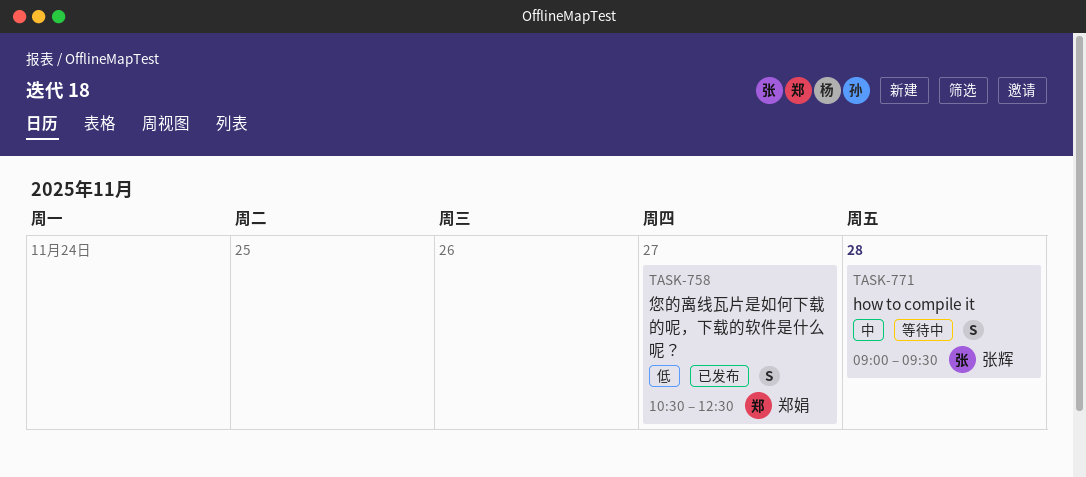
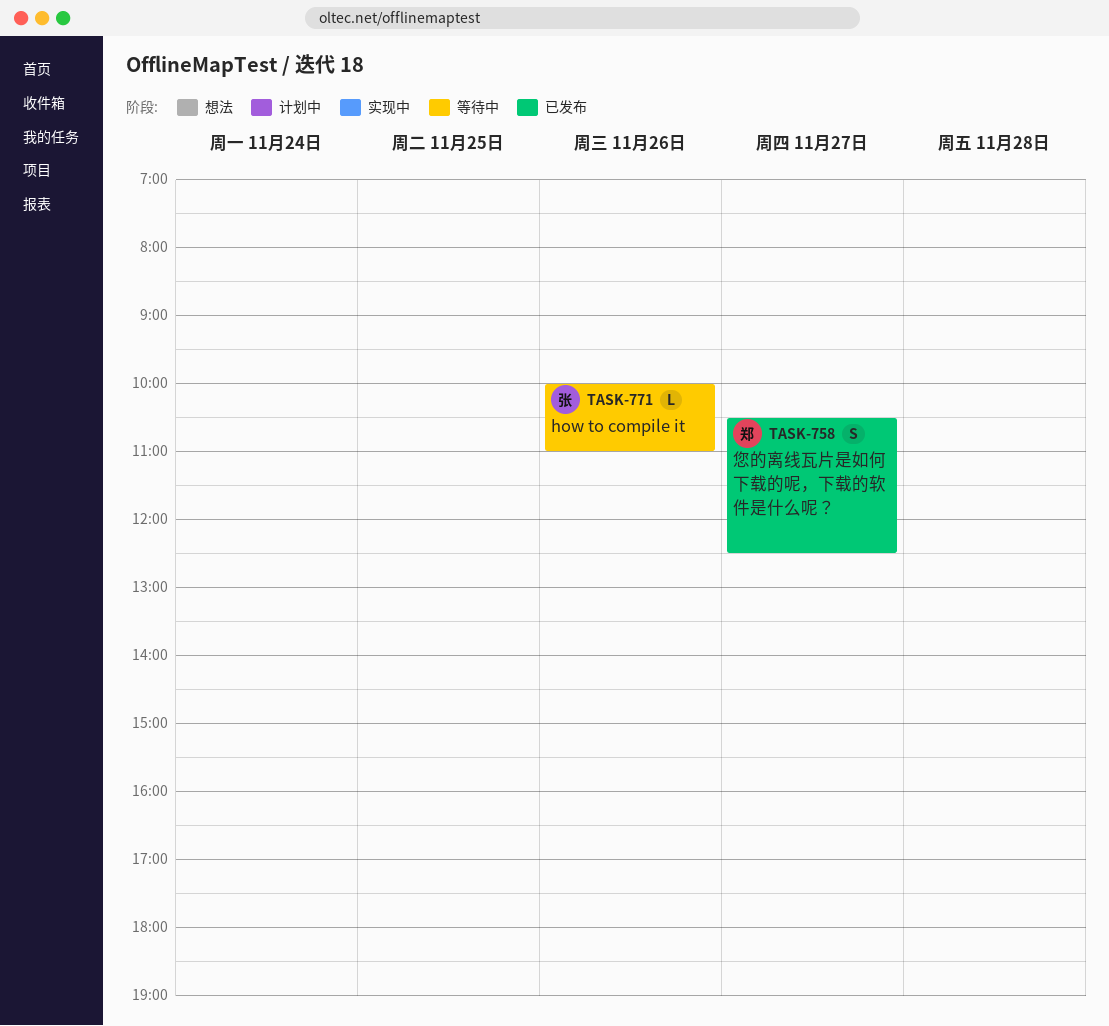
TASK-771, estimate: S -> L
TASK-771, day: Nov 28 -> Nov 26
TASK-771, begins: 09:00 -> 10:00
TASK-771, ends: 09:30 -> 11:00

